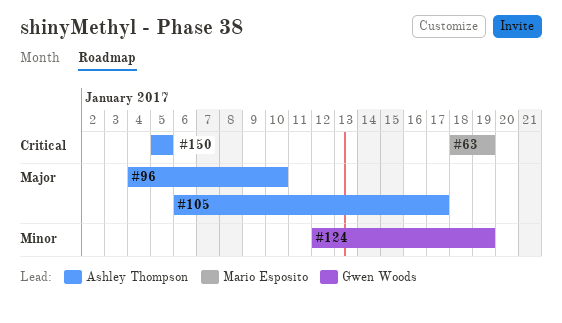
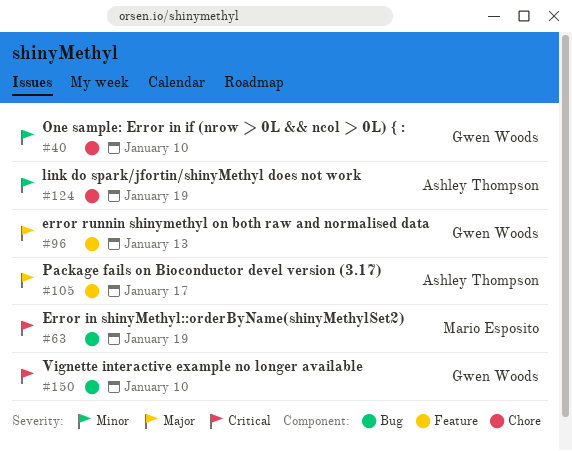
#40: none -> present
#96, owner: Ashley Thompson -> Gwen Woods
#96, due: Jan 10 -> Jan 13
#124, owner: Gwen Woods -> Ashley Thompson
#150, owner: Ashley Thompson -> Gwen Woods
#150, due: Jan 5 -> Jan 10

